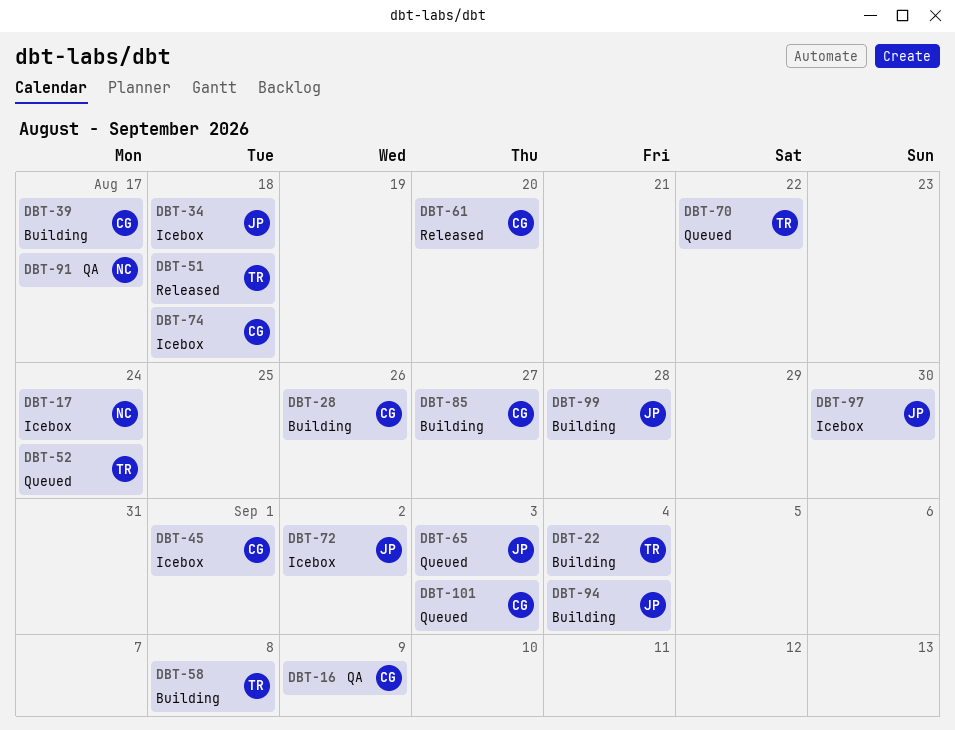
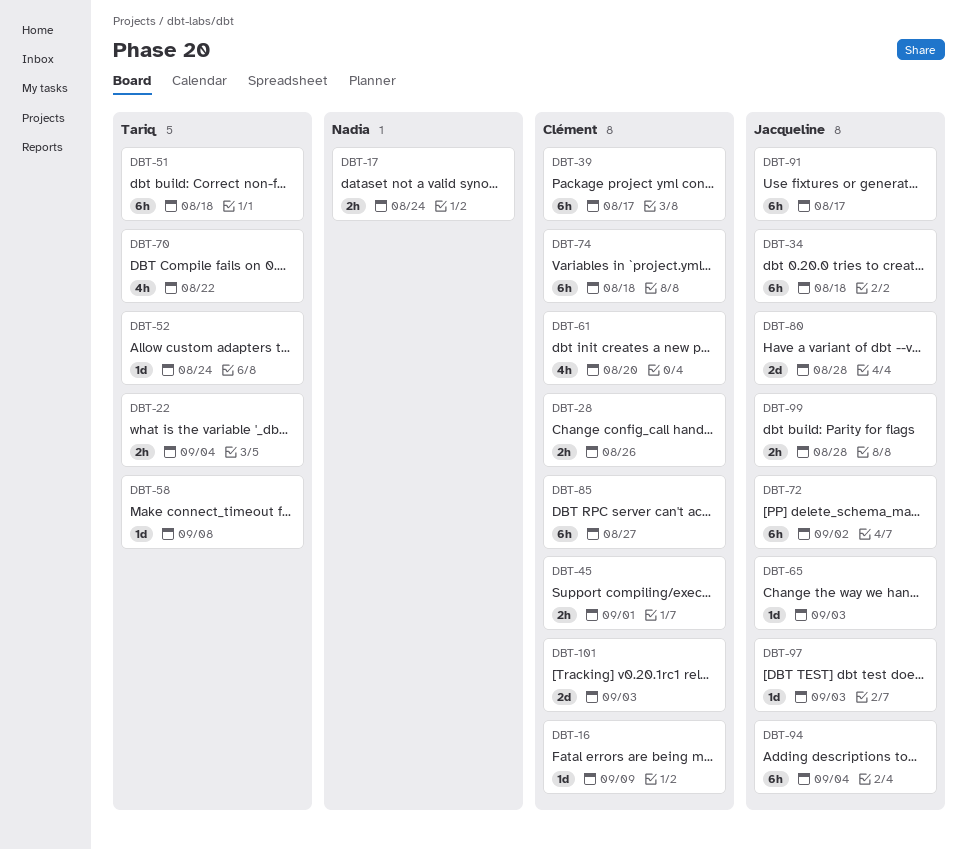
DBT-80: none -> present
DBT-91, owner: Nadia -> Jacqueline
DBT-97, due: Aug 30 -> Sep 3

